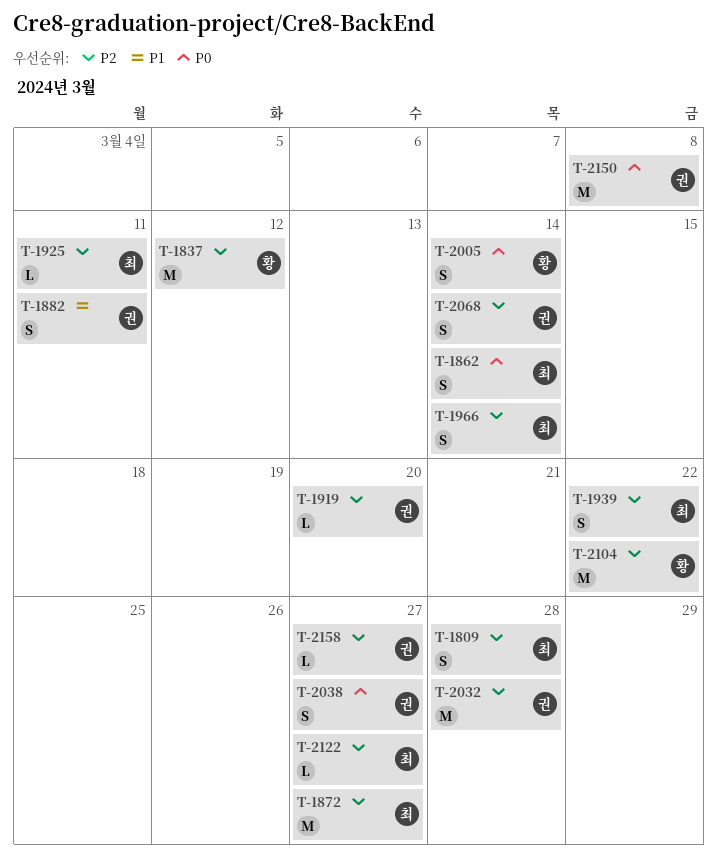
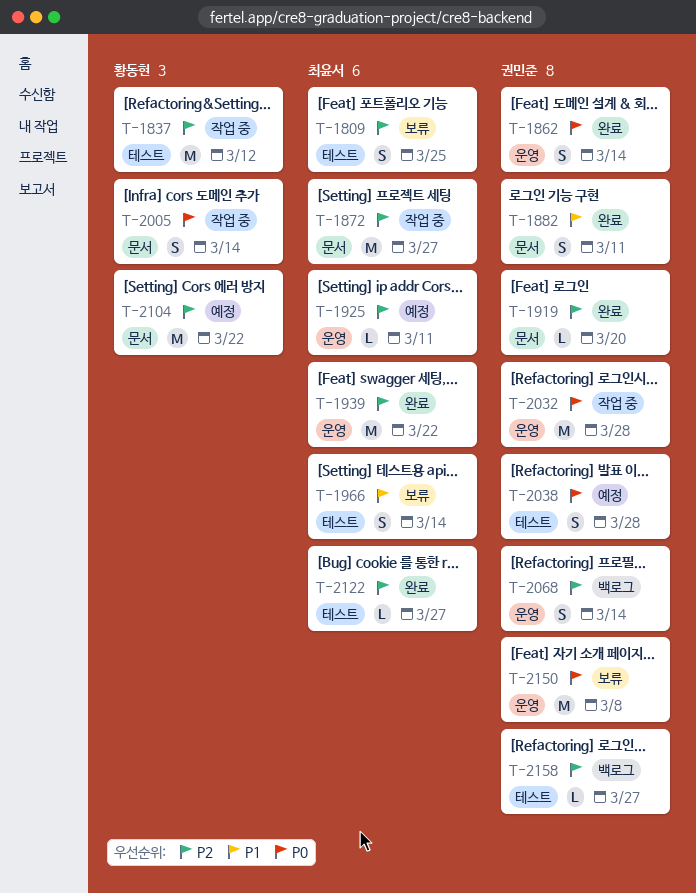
T-1809, due: Mar 28 -> Mar 25
T-1862, owner: 최윤서 -> 권민준
T-1939, estimate: S -> M
T-1966, priority: P2 -> P1
T-2032, priority: P2 -> P0
T-2038, due: Mar 27 -> Mar 28

